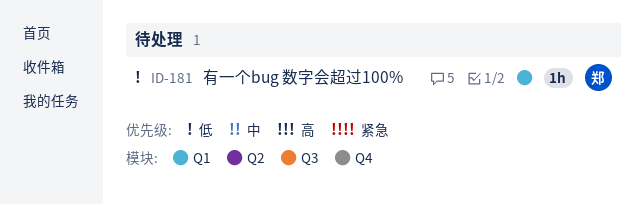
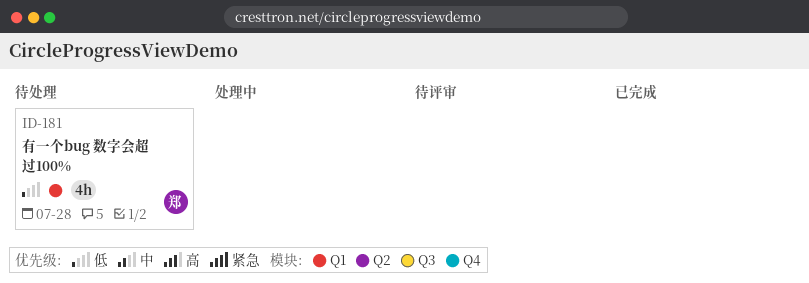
ID-181, estimate: 1h -> 4h

